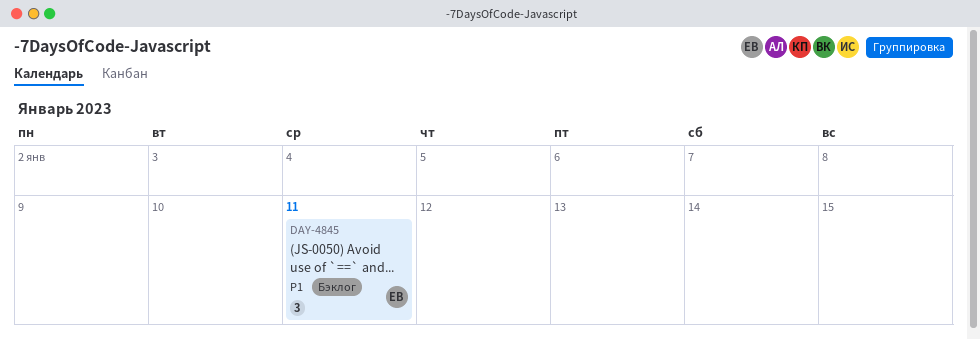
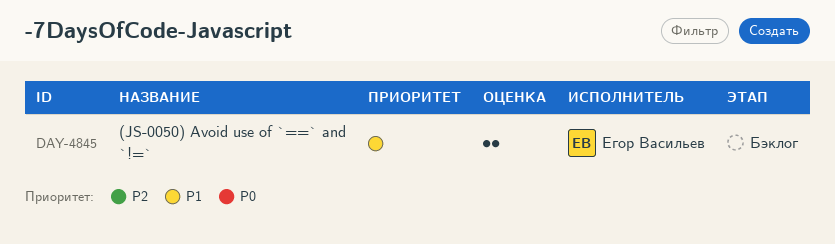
DAY-4845, estimate: 3 -> 2

